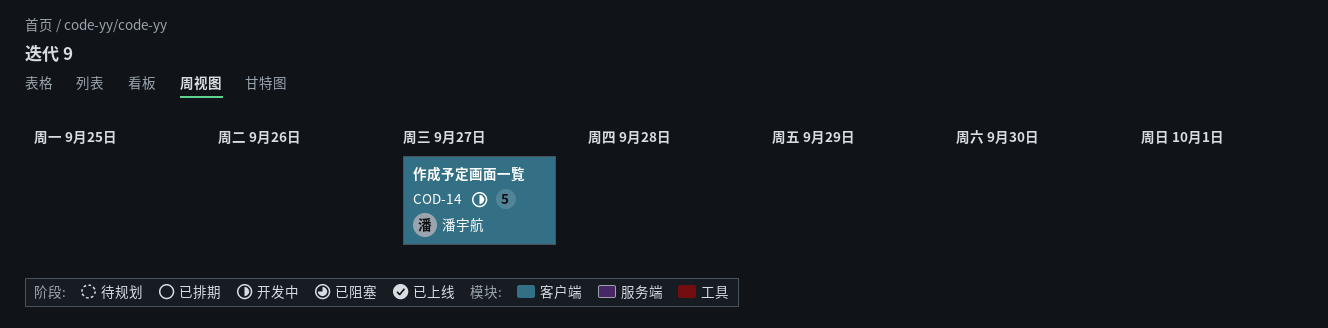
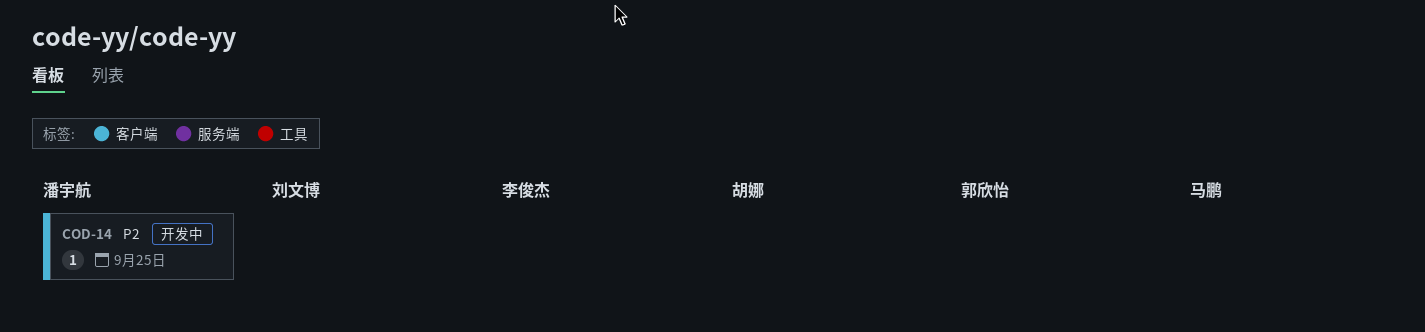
COD-14, estimate: 5 -> 1
COD-14, due: Sep 27 -> Sep 25

